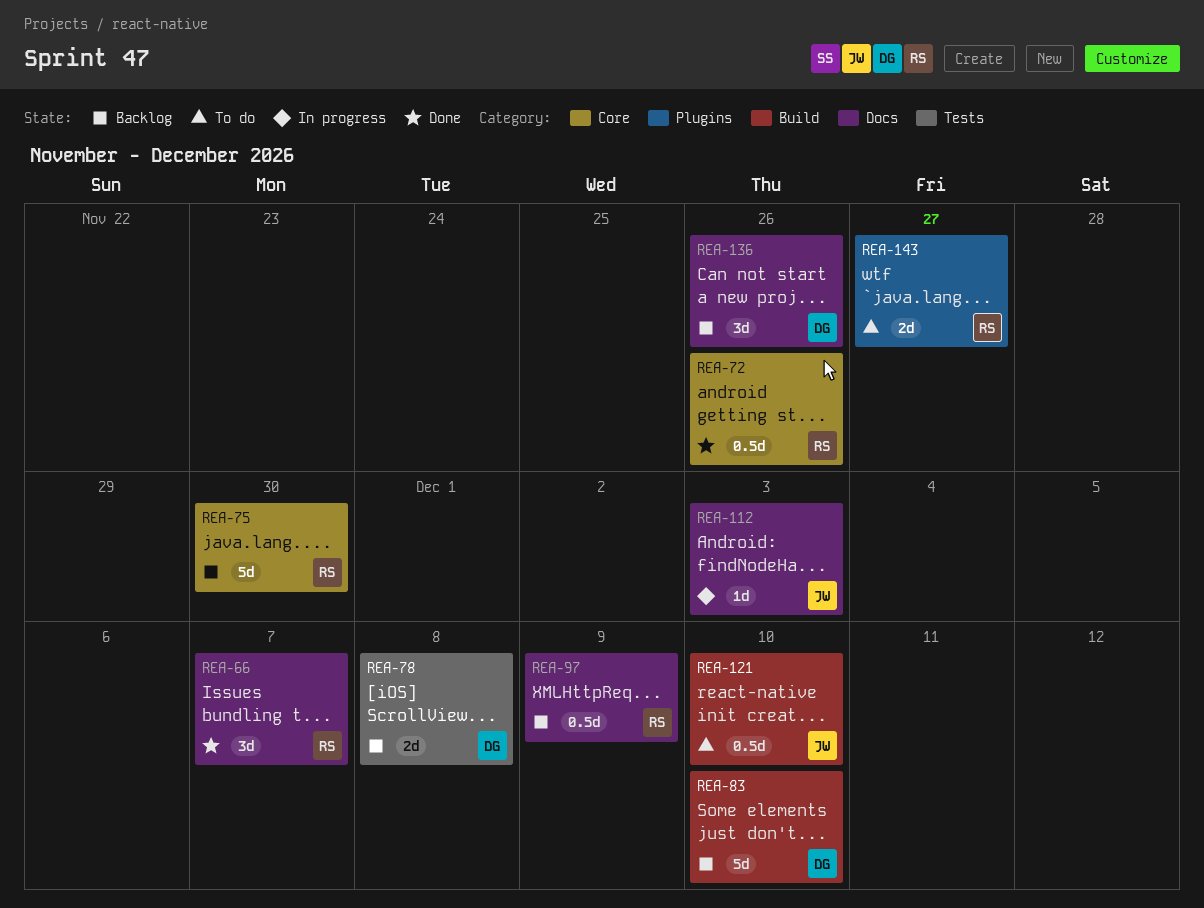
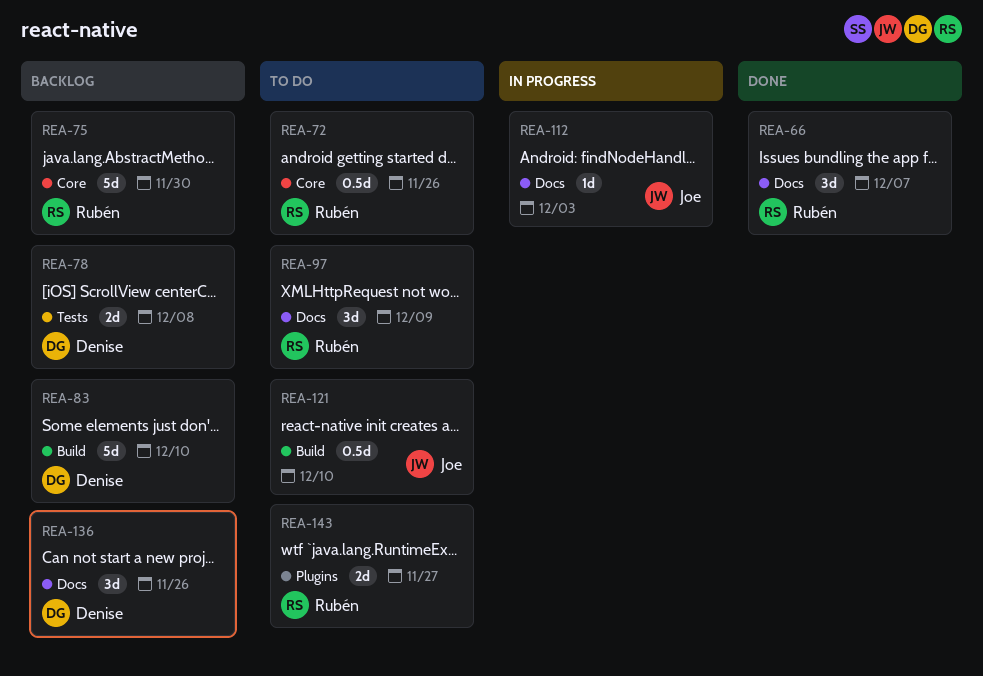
REA-72, status: Done -> To do
REA-97, status: Backlog -> To do
REA-97, estimate: 0.5d -> 3d

